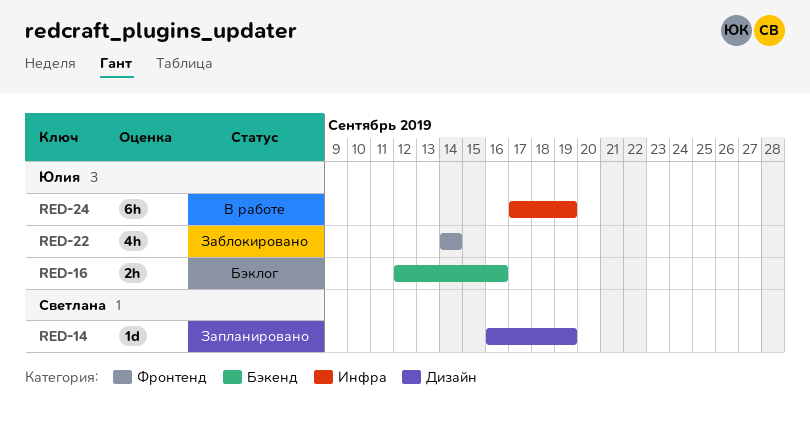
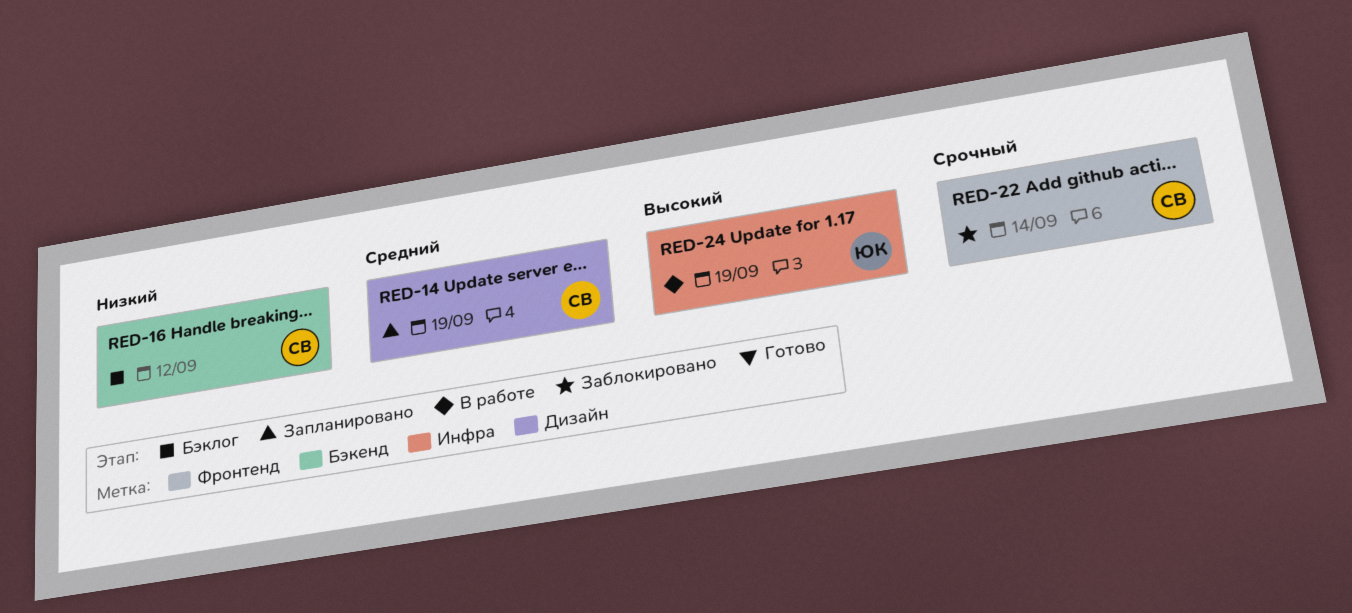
RED-16, owner: Юлия -> Светлана
RED-16, due: Sep 16 -> Sep 12
RED-22, owner: Юлия -> Светлана

